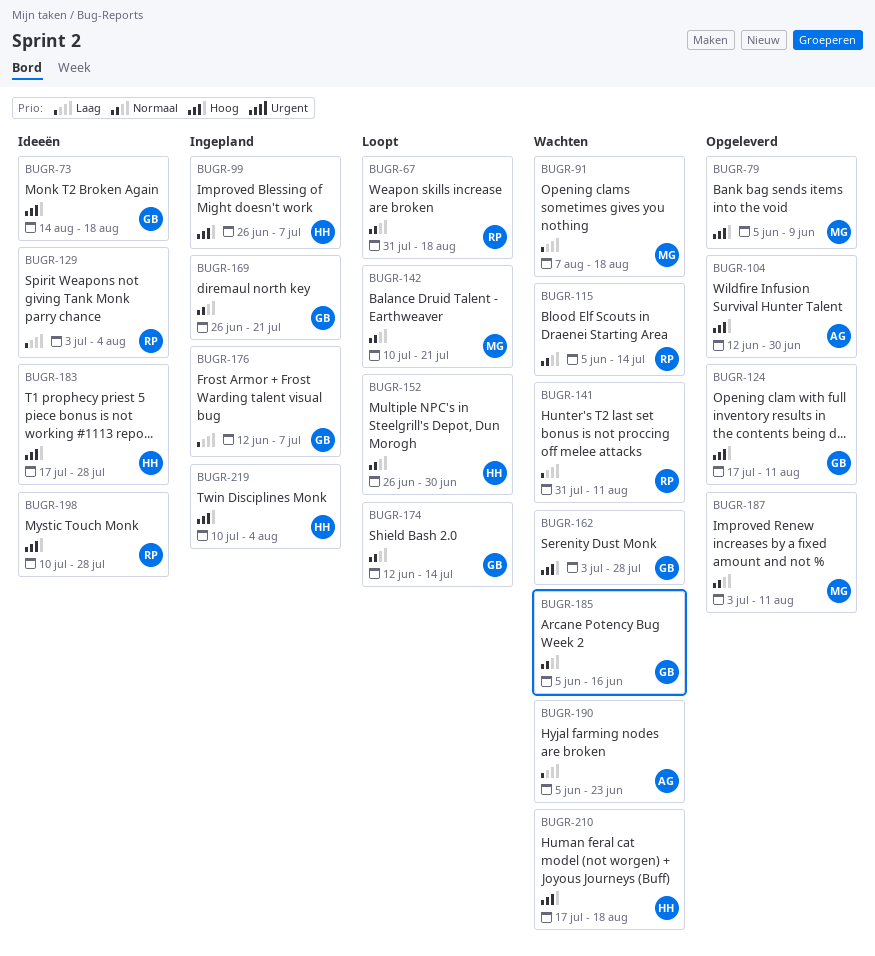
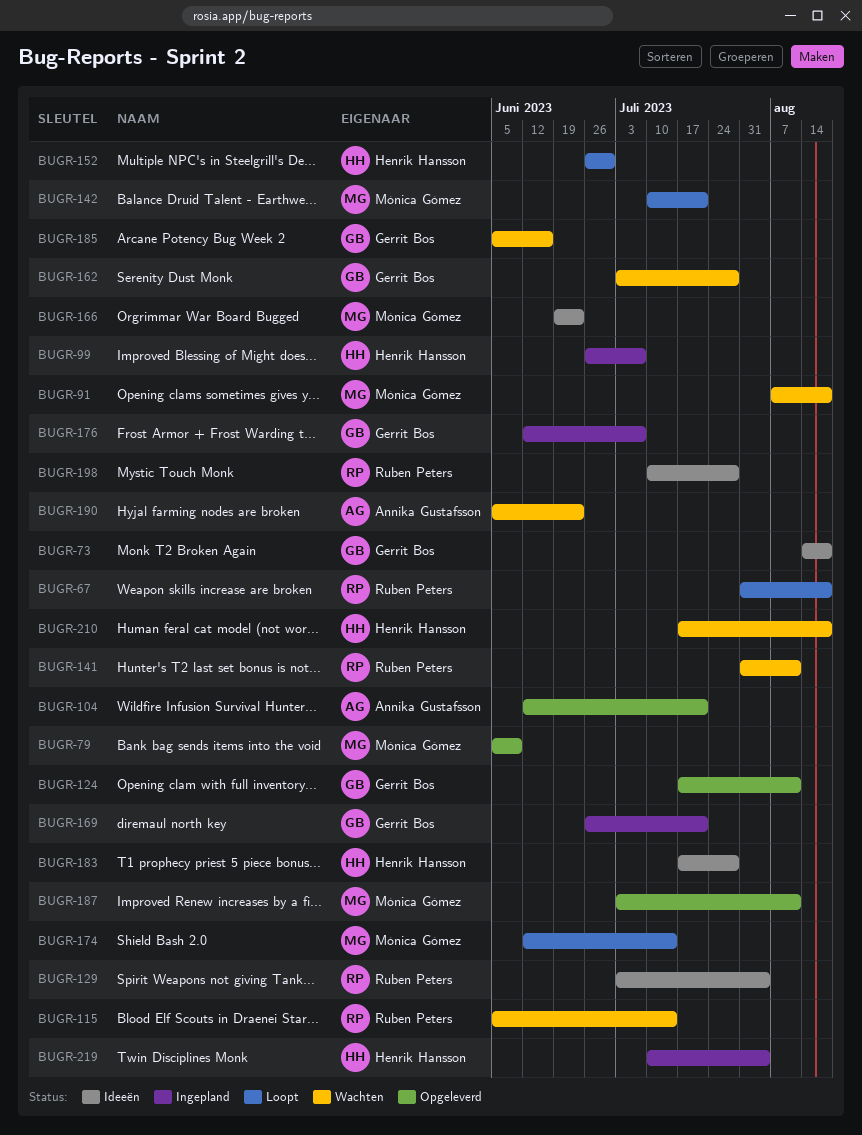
BUGR-104, due: Jun 30 -> Jul 21
BUGR-166: none -> present
BUGR-174, owner: Gerrit Bos -> Mónica Gómez

